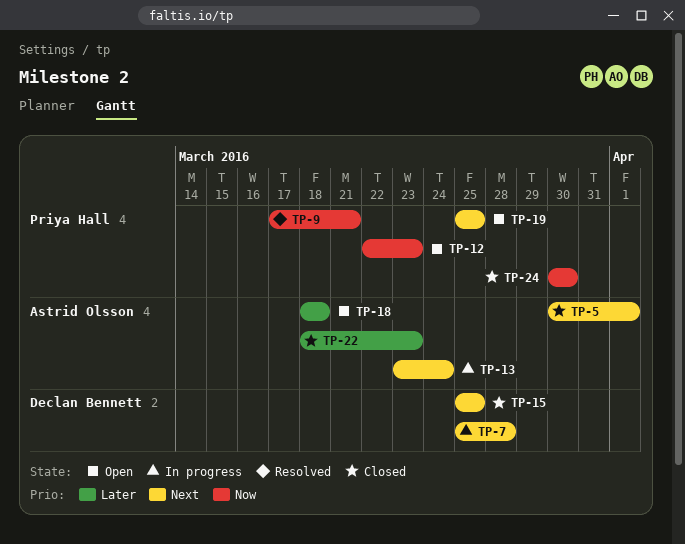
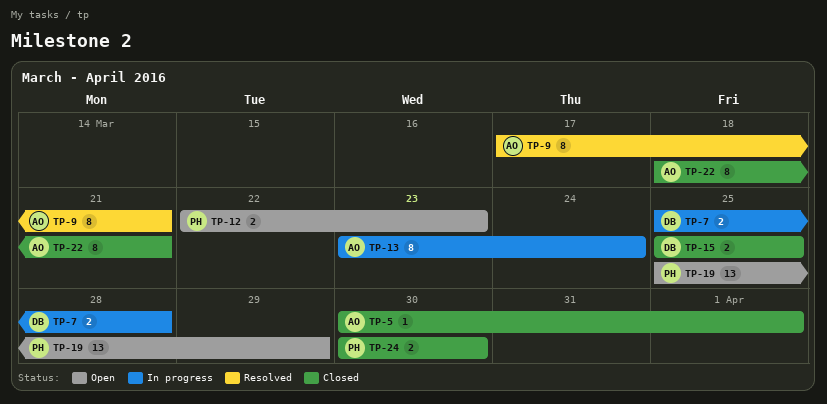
TP-9, owner: Priya Hall -> Astrid Olsson
TP-18: present -> none
TP-19, due: Mar 25 -> Mar 29
TP-22, due: Mar 23 -> Mar 21

